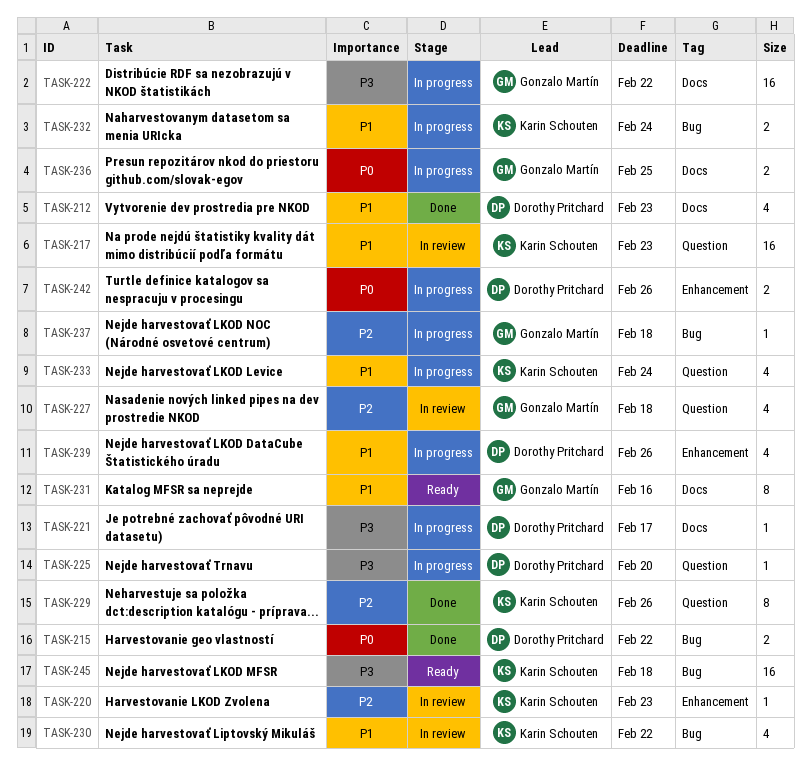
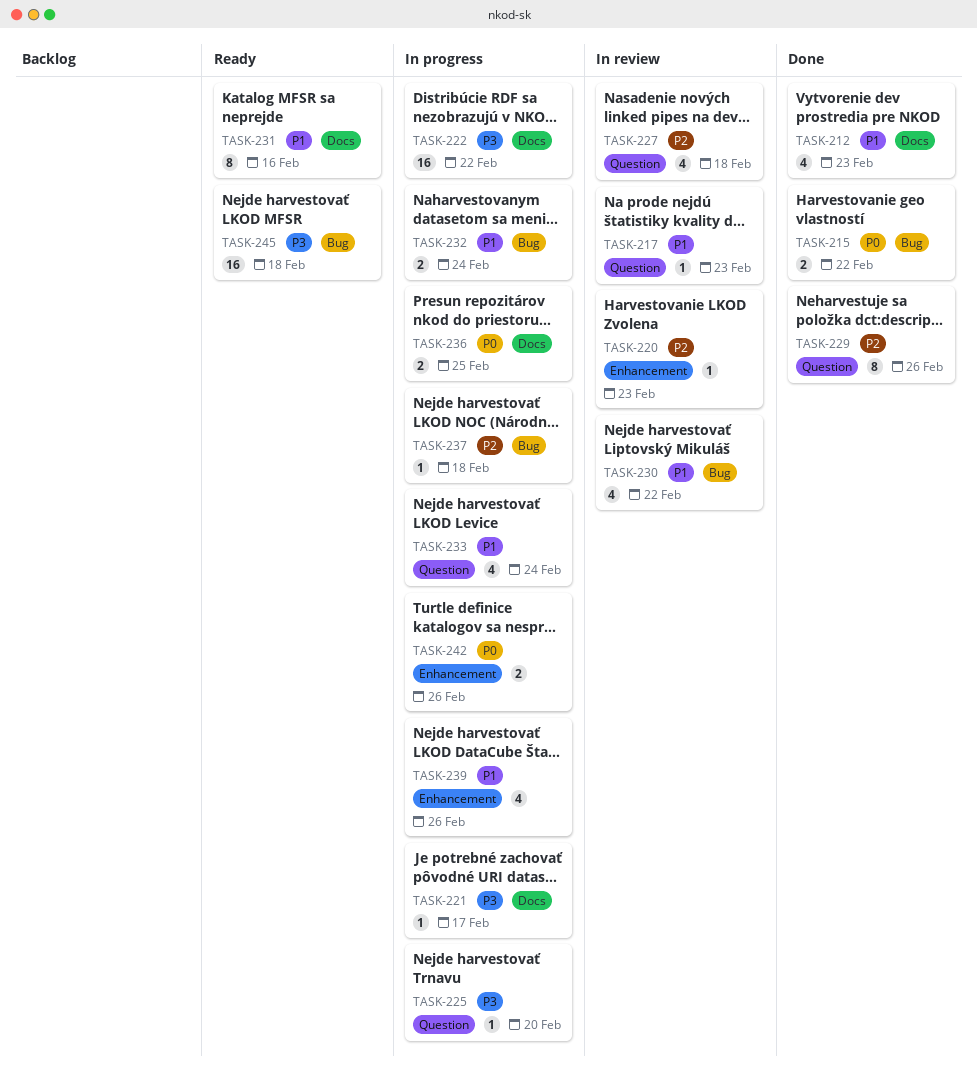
TASK-217, estimate: 16 -> 1

